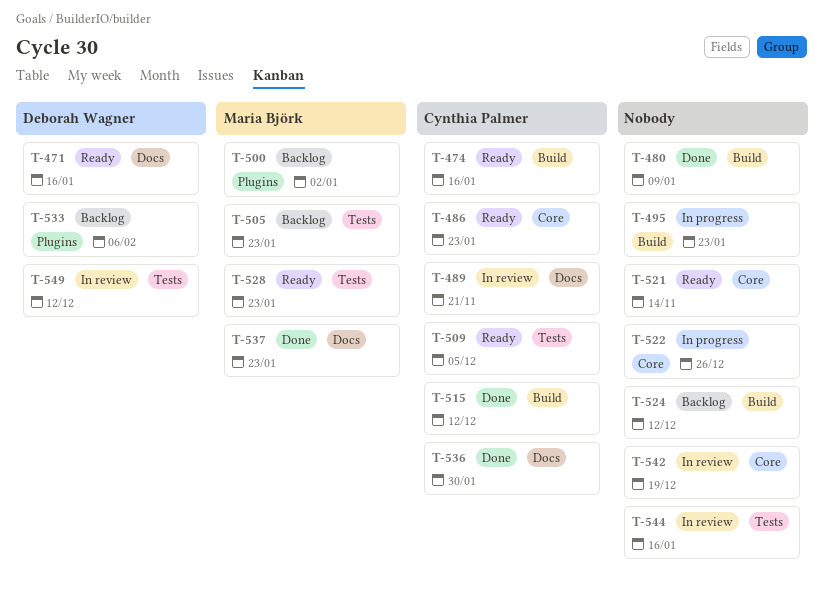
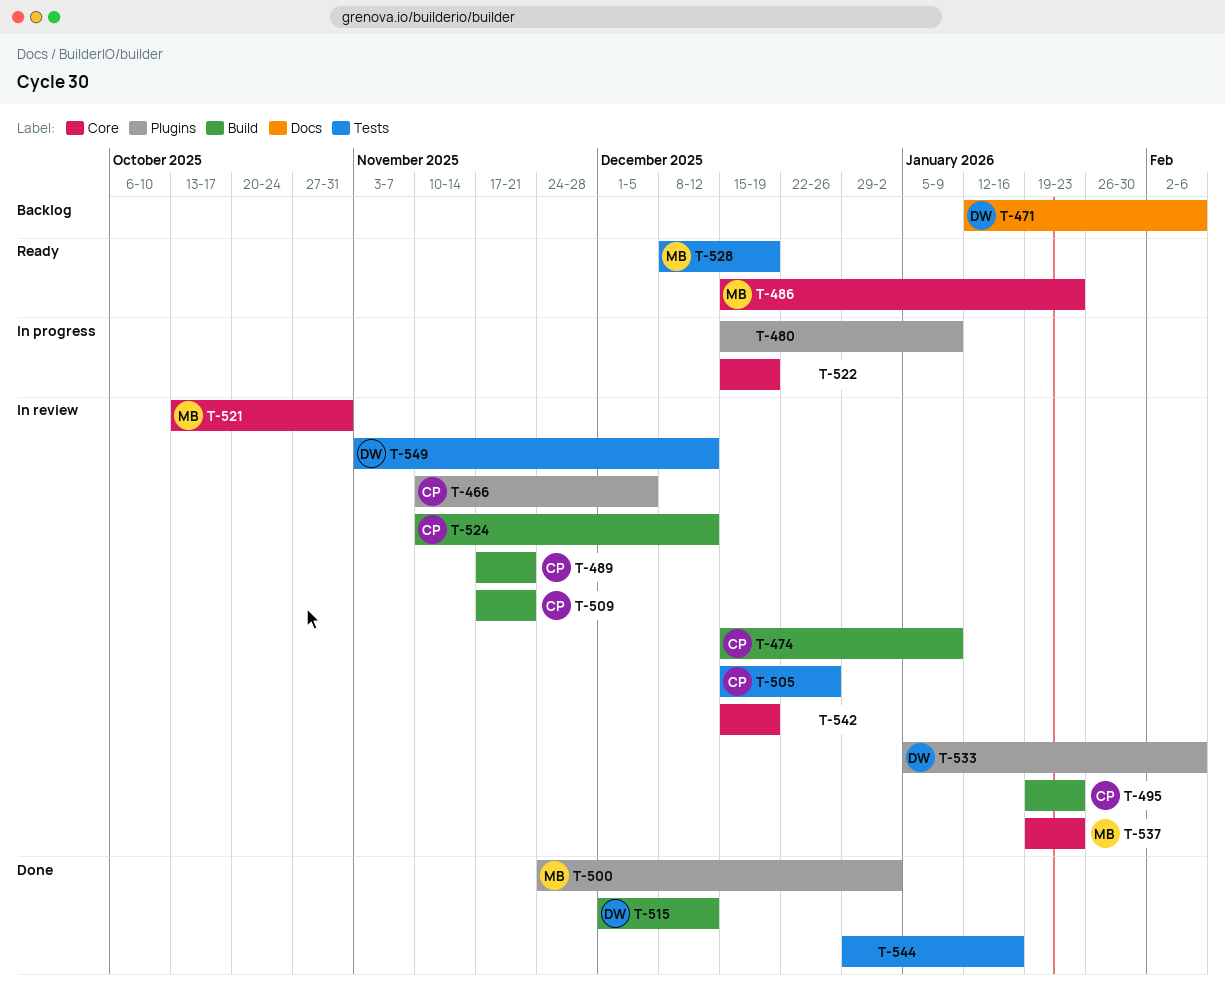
T-466: none -> present
T-471, status: Ready -> Backlog
T-471, due: Jan 16 -> Feb 6
T-474, status: Ready -> In review
T-474, due: Jan 16 -> Jan 9
T-480, status: Done -> In progress
T-480, label: Build -> Plugins
T-486, owner: Cynthia Palmer -> Maria Björk
T-489, label: Docs -> Build
T-495, status: In progress -> In review
T-495, owner: none -> Cynthia Palmer
T-500, status: Backlog -> Done
T-505, status: Backlog -> In review
T-505, owner: Maria Björk -> Cynthia Palmer
T-505, due: Jan 23 -> Dec 26
T-509, status: Ready -> In review
T-509, label: Tests -> Build
T-509, due: Dec 5 -> Nov 21
T-515, owner: Cynthia Palmer -> Deborah Wagner
T-521, status: Ready -> In review
T-521, owner: none -> Maria Björk
T-521, due: Nov 14 -> Oct 31
T-522, due: Dec 26 -> Dec 19
T-524, status: Backlog -> In review
T-524, owner: none -> Cynthia Palmer
T-528, due: Jan 23 -> Dec 19
T-533, status: Backlog -> In review
T-536: present -> none
T-537, status: Done -> In review
T-537, label: Docs -> Core
T-544, status: In review -> Done

